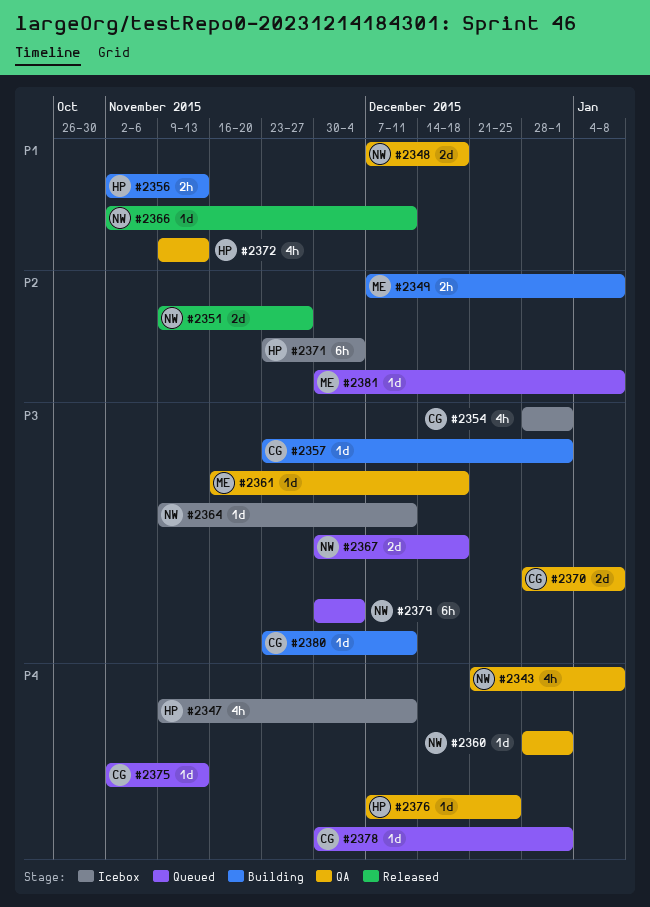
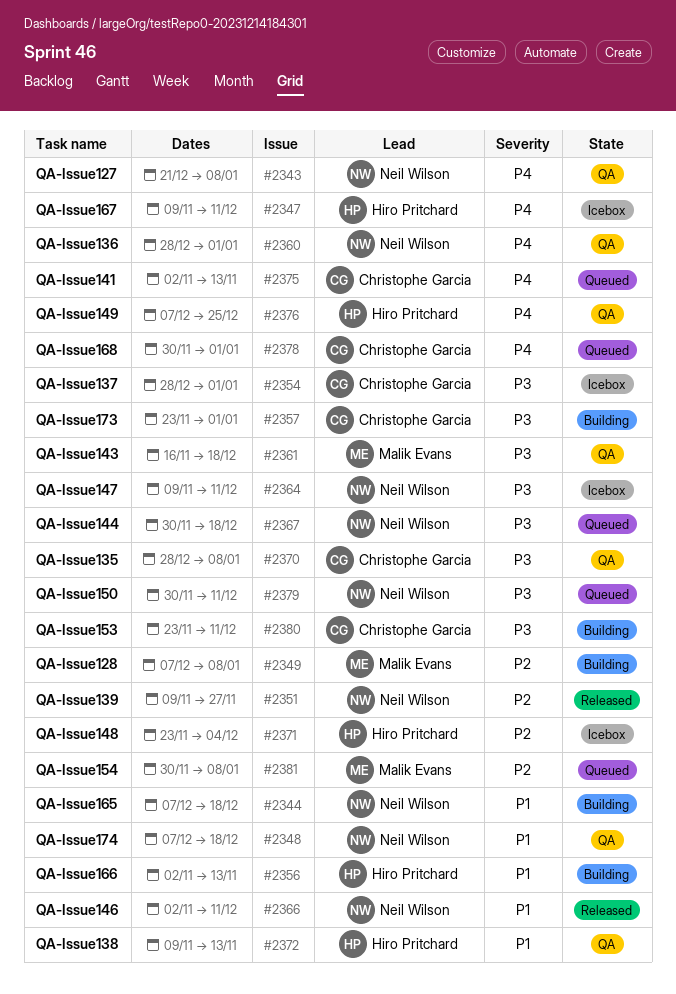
#2344: none -> present
#2379, due: Dec 4 -> Dec 11

